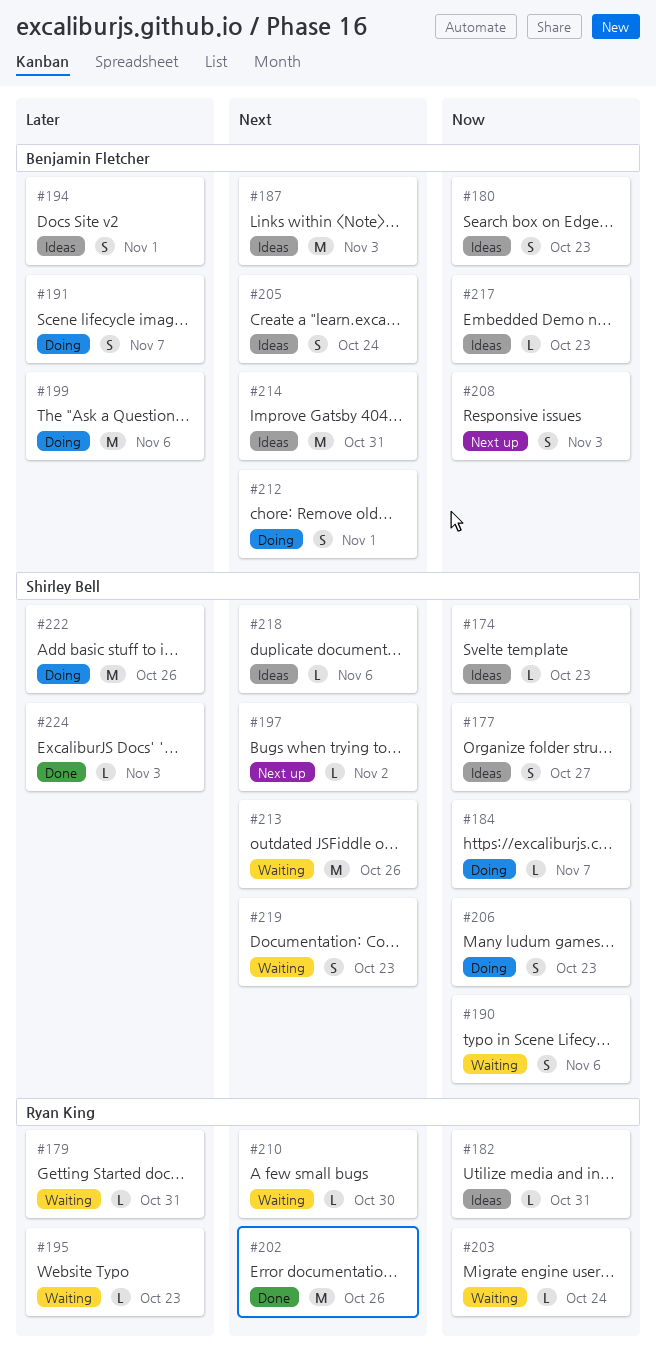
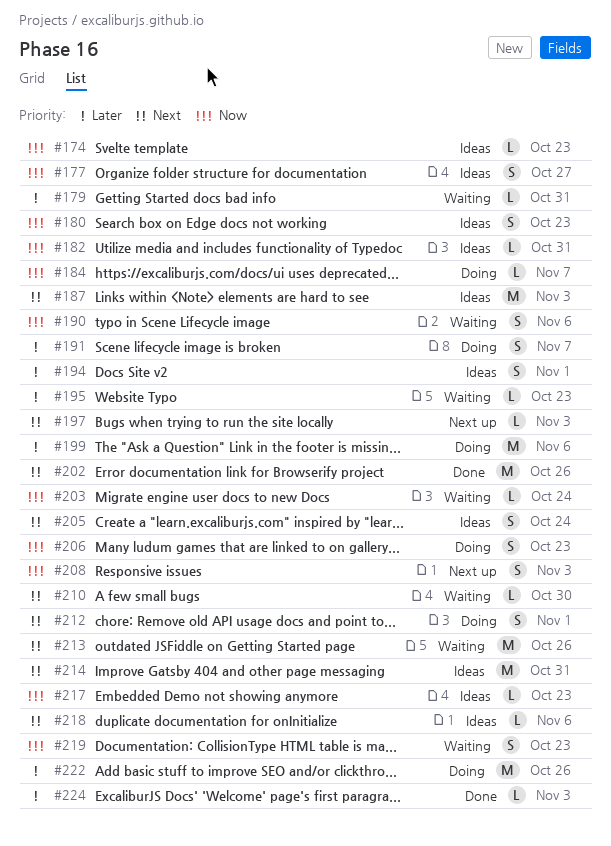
#197, due: Nov 2 -> Nov 3
#219, priority: Next -> Now

